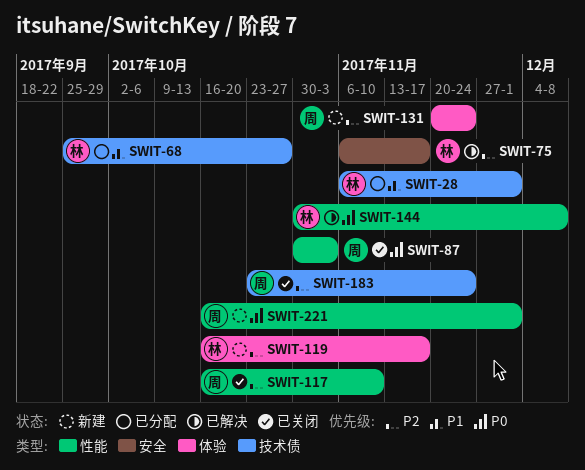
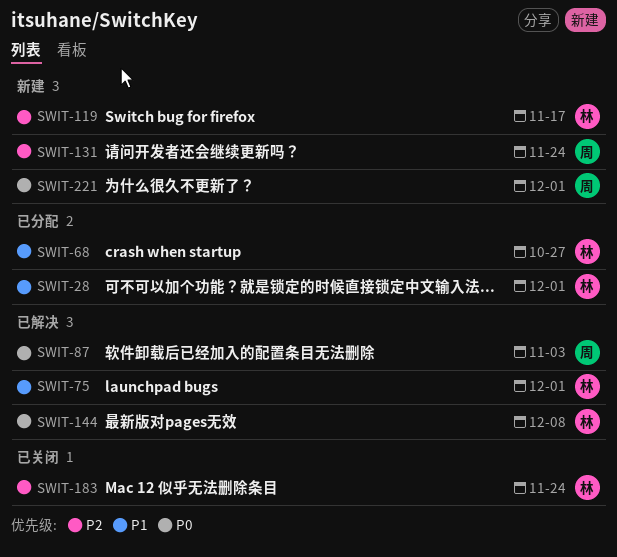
SWIT-75, priority: P2 -> P1
SWIT-75, due: Nov 17 -> Dec 1
SWIT-87, status: 已关闭 -> 已解决
SWIT-117: present -> none
SWIT-183, owner: 周 -> 林

